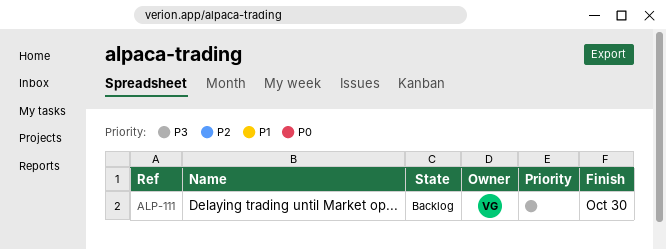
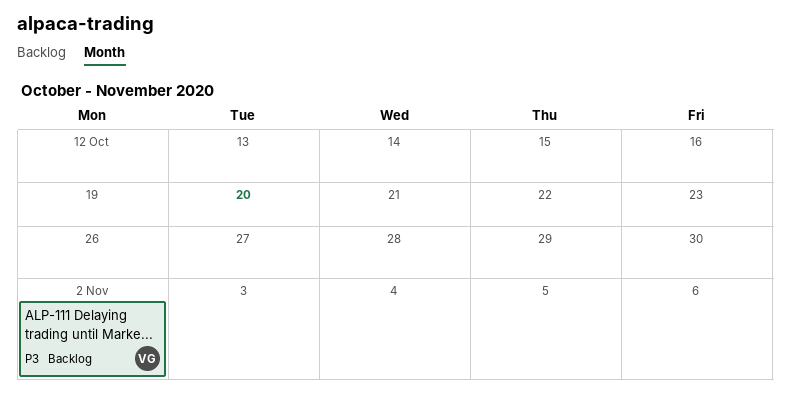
ALP-111, due: Oct 30 -> Nov 2

